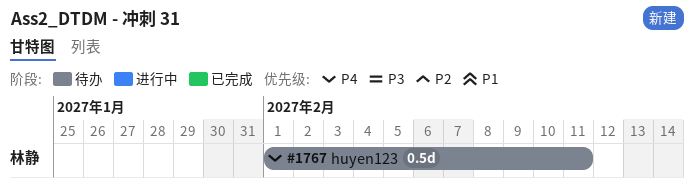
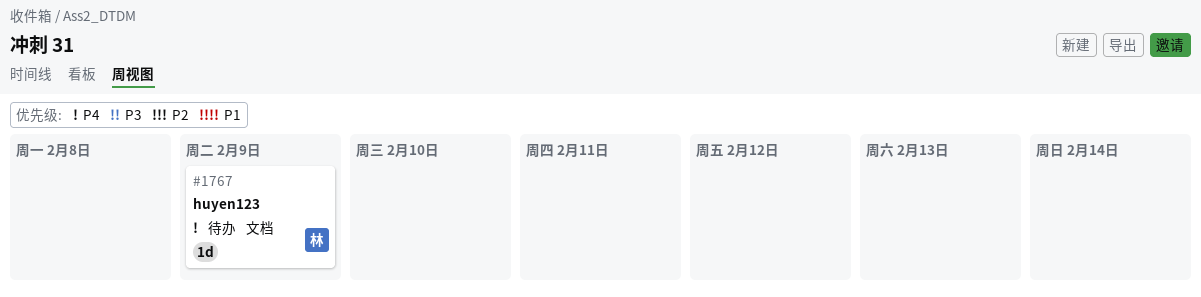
#1767, estimate: 0.5d -> 1d
#1767, due: Feb 11 -> Feb 9

